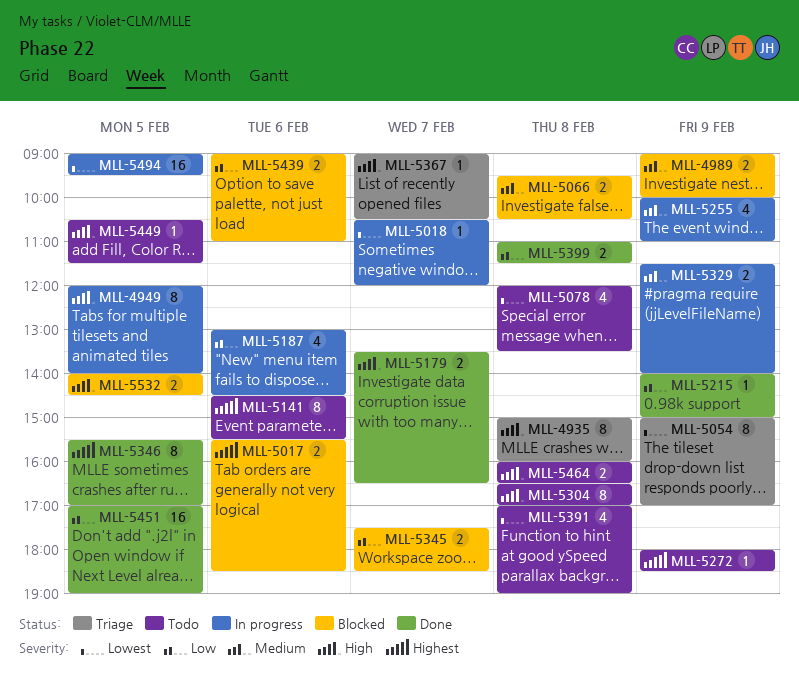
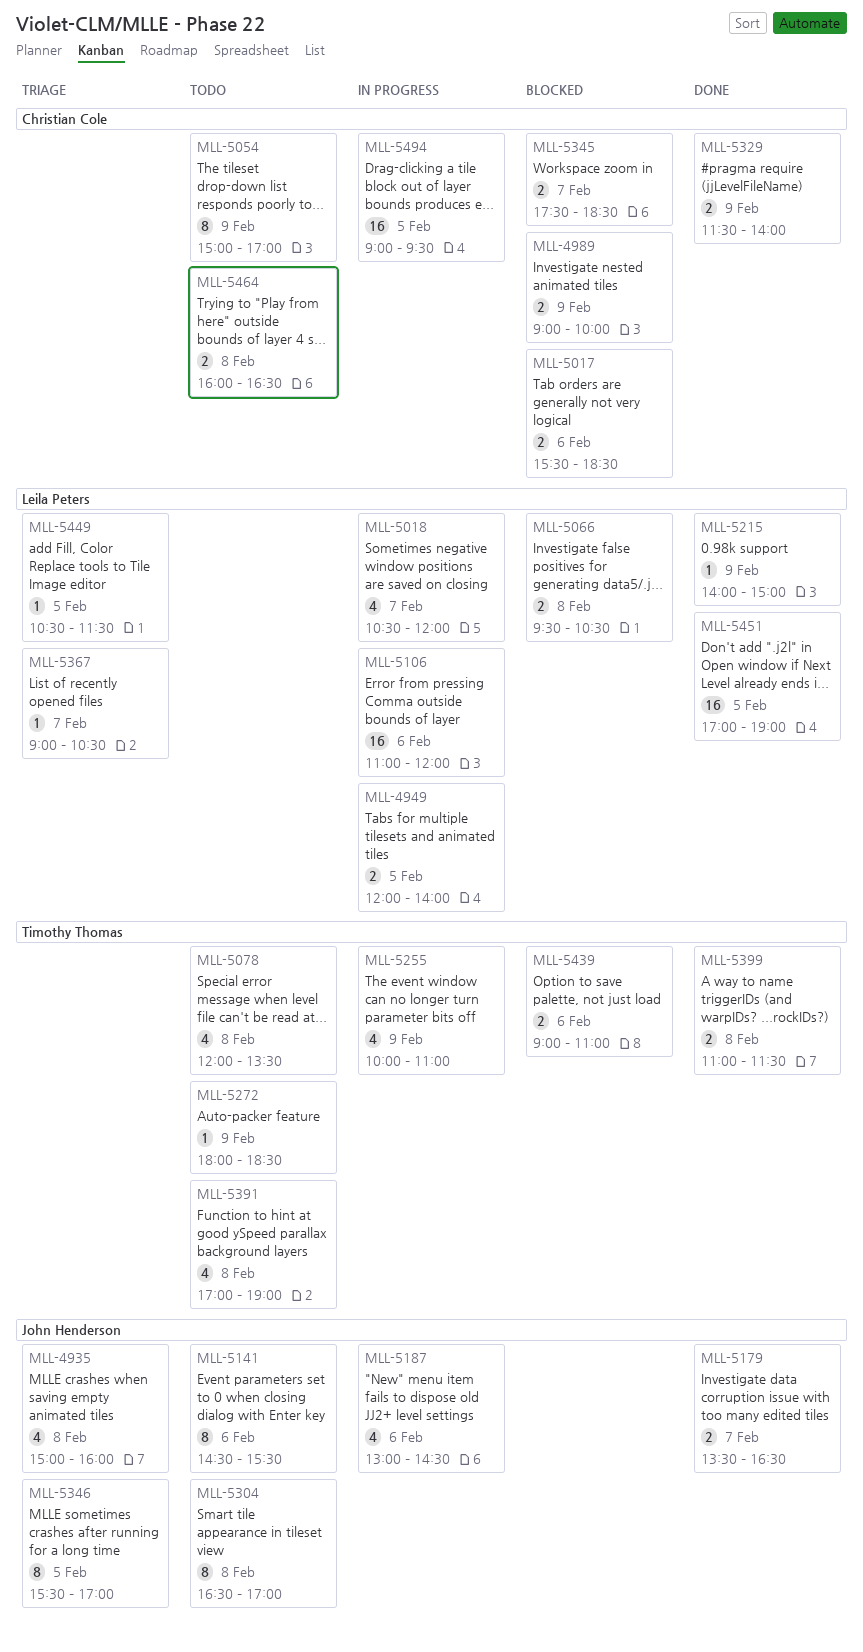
MLL-4935, estimate: 8 -> 4
MLL-4949, estimate: 8 -> 2
MLL-5018, estimate: 1 -> 4
MLL-5054, status: Triage -> Todo
MLL-5106: none -> present
MLL-5329, status: In progress -> Done
MLL-5346, status: Done -> Triage
MLL-5449, status: Todo -> Triage
MLL-5532: present -> none

